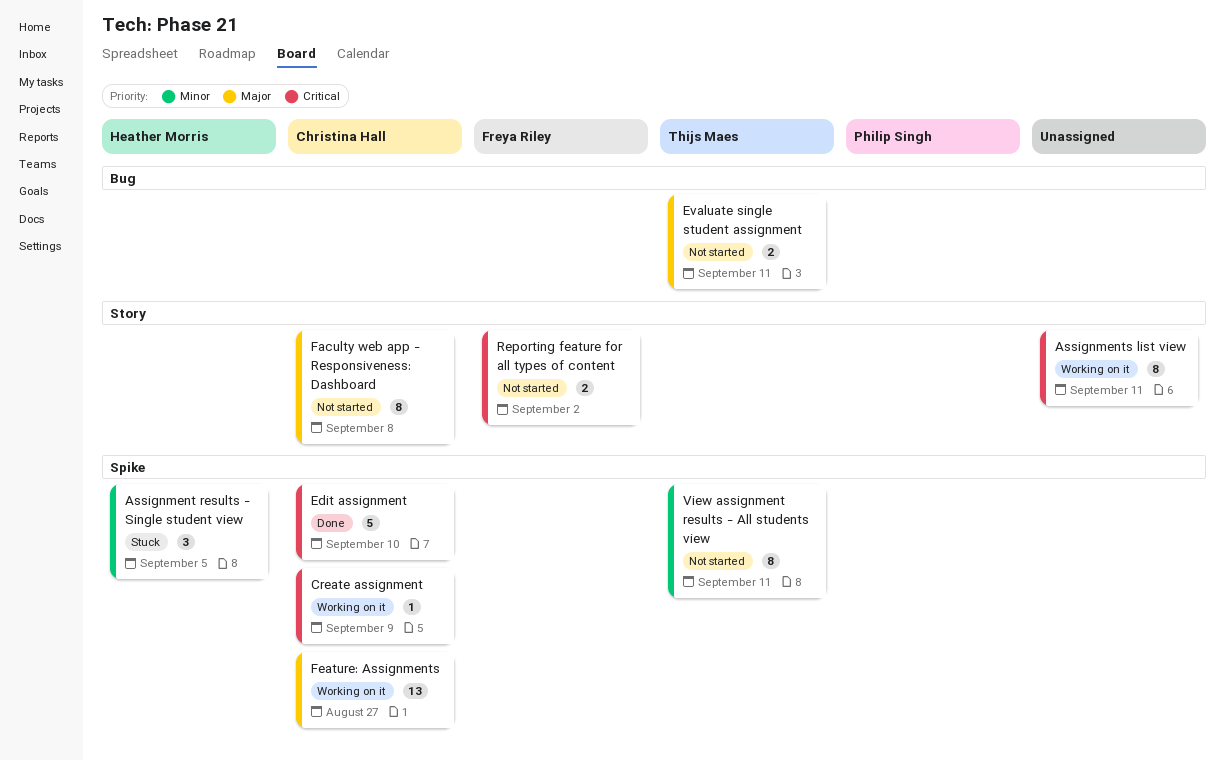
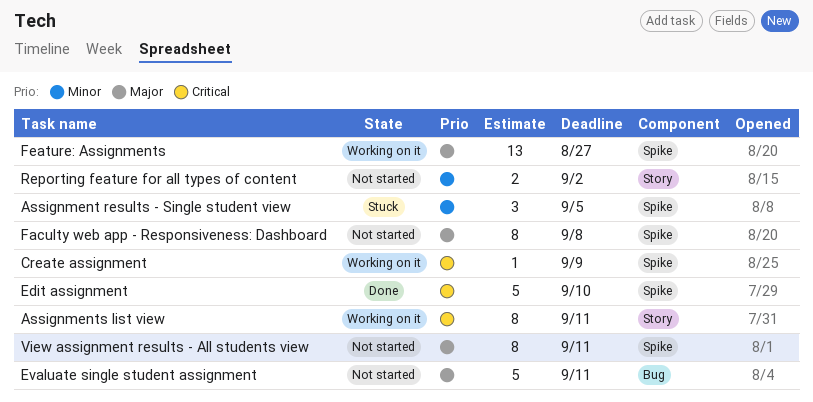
Evaluate single student assignment, estimate: 2 -> 5
Faculty web app - Responsiveness: Dashboard, label: Story -> Spike
Reporting feature for all types of content, priority: Critical -> Minor
View assignment results - All students view, priority: Minor -> Major

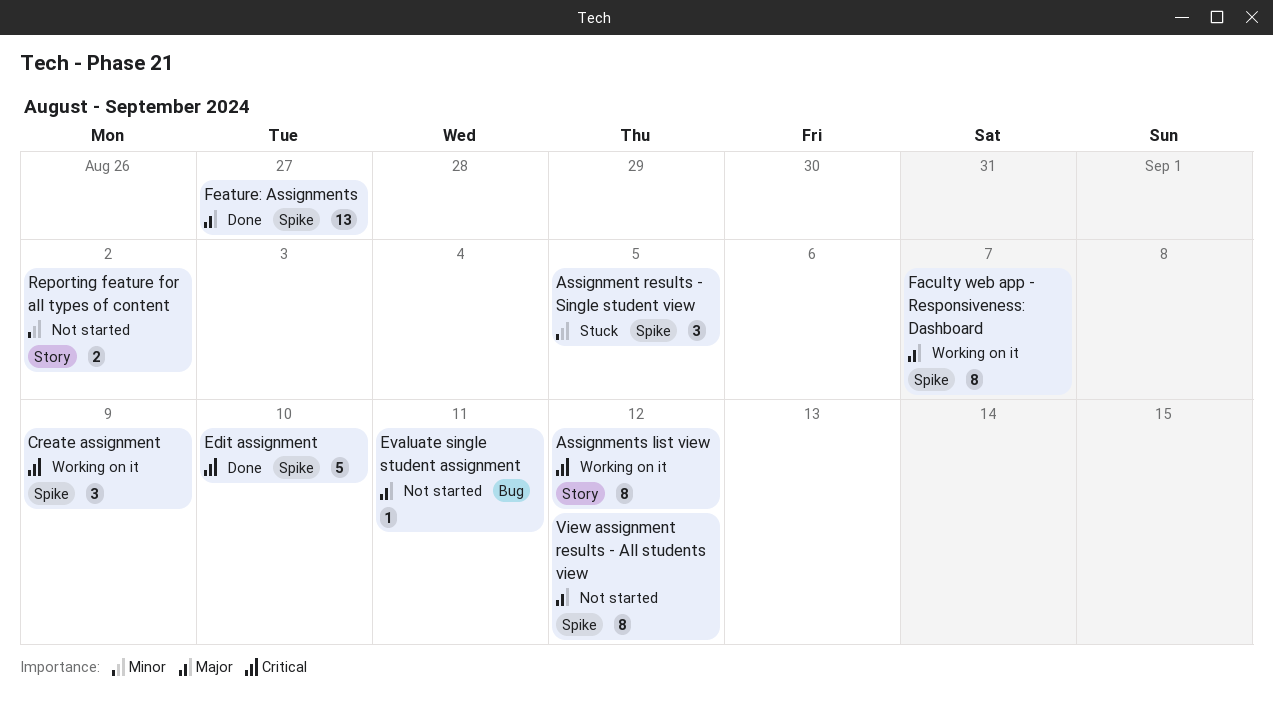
Assignments list view, due: Sep 11 -> Sep 12
Create assignment, estimate: 1 -> 3
Evaluate single student assignment, estimate: 5 -> 1
Faculty web app - Responsiveness: Dashboard, status: Not started -> Working on it
Faculty web app - Responsiveness: Dashboard, due: Sep 8 -> Sep 7
Feature: Assignments, status: Working on it -> Done
View assignment results - All students view, due: Sep 11 -> Sep 12

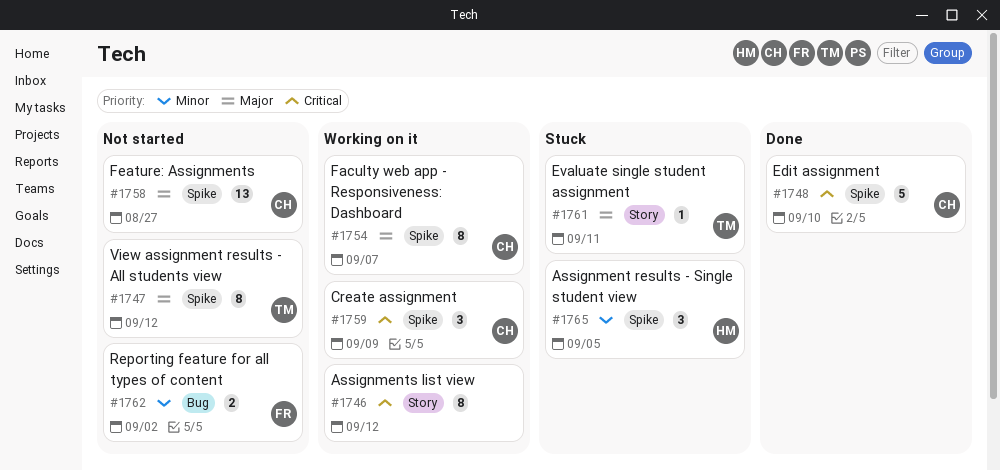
Evaluate single student assignment, status: Not started -> Stuck
Evaluate single student assignment, label: Bug -> Story
Feature: Assignments, status: Done -> Not started
Reporting feature for all types of content, label: Story -> Bug

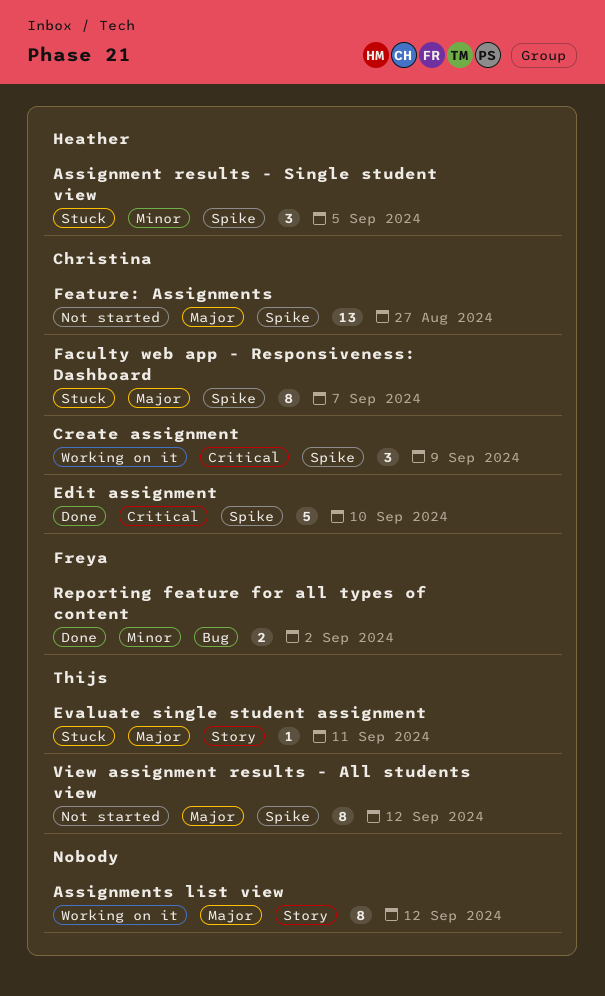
Assignments list view, priority: Critical -> Major
Faculty web app - Responsiveness: Dashboard, status: Working on it -> Stuck
Reporting feature for all types of content, status: Not started -> Done

